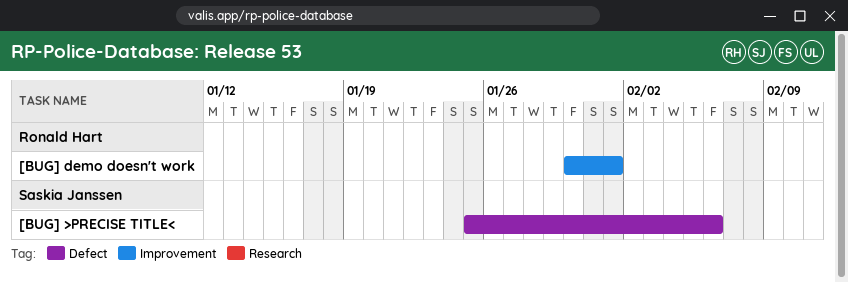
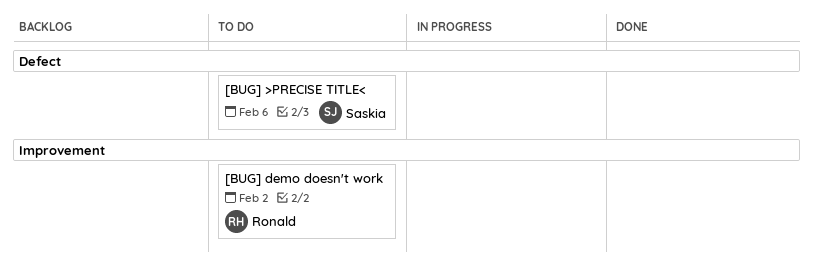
[BUG] demo doesn't work, due: Feb 1 -> Feb 2

